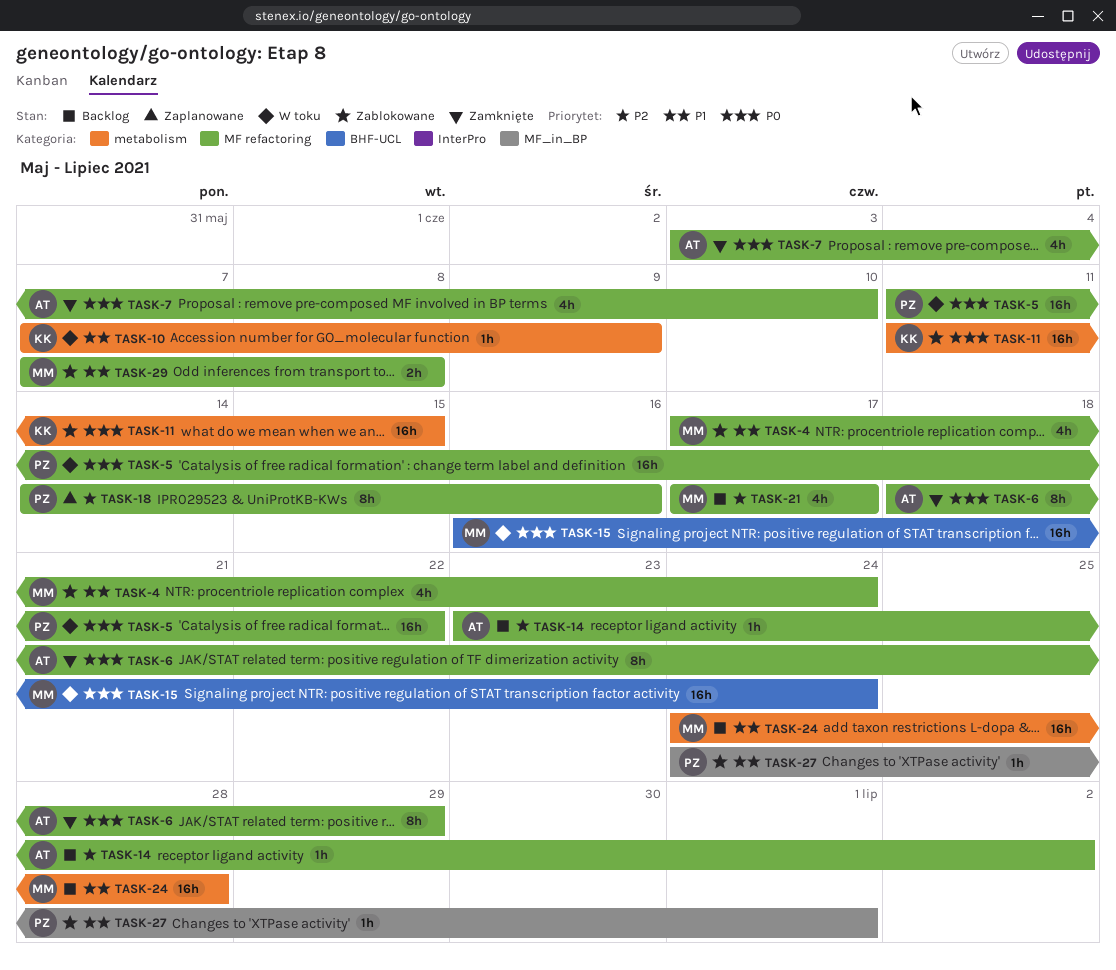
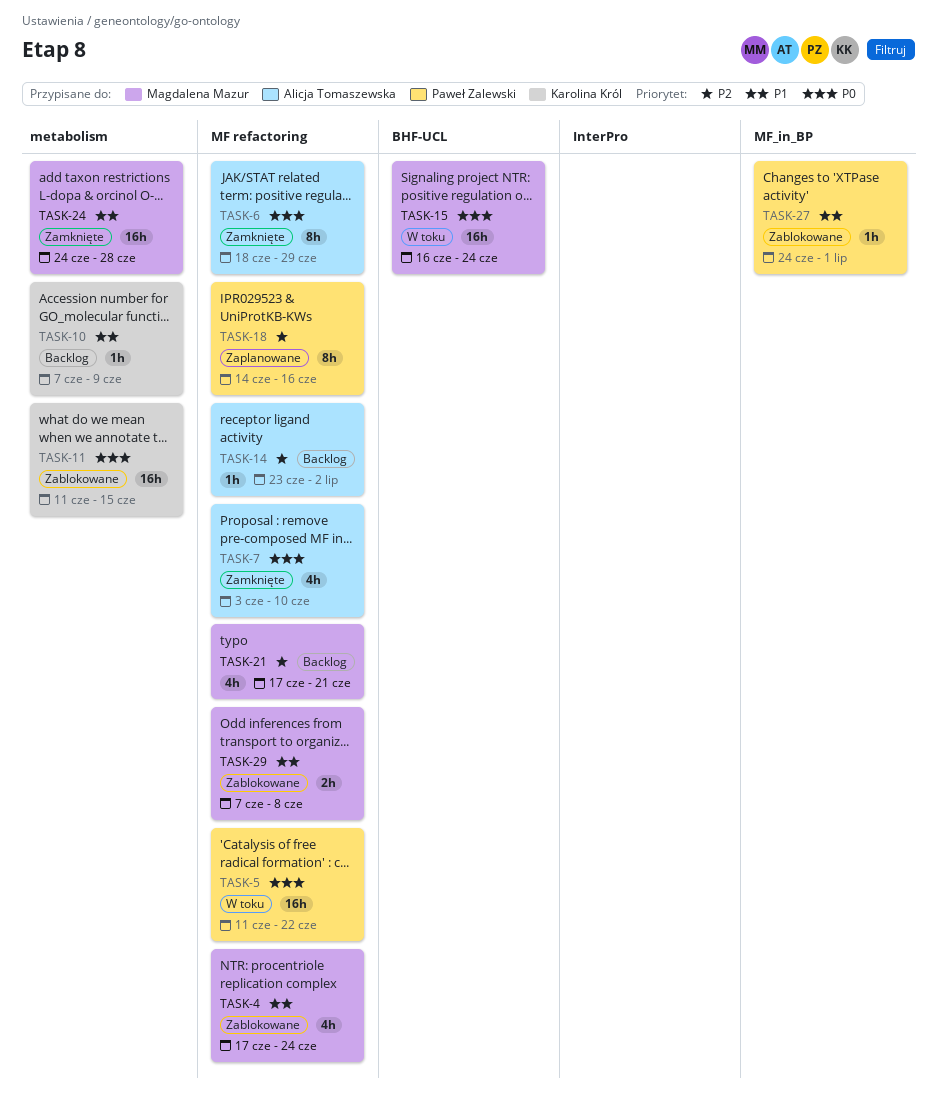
TASK-10, status: W toku -> Backlog
TASK-21, due: Jun 17 -> Jun 21
TASK-24, status: Backlog -> Zamknięte

